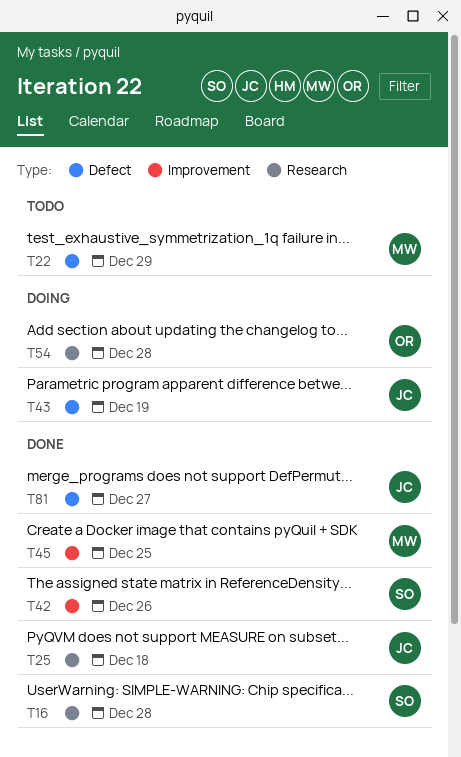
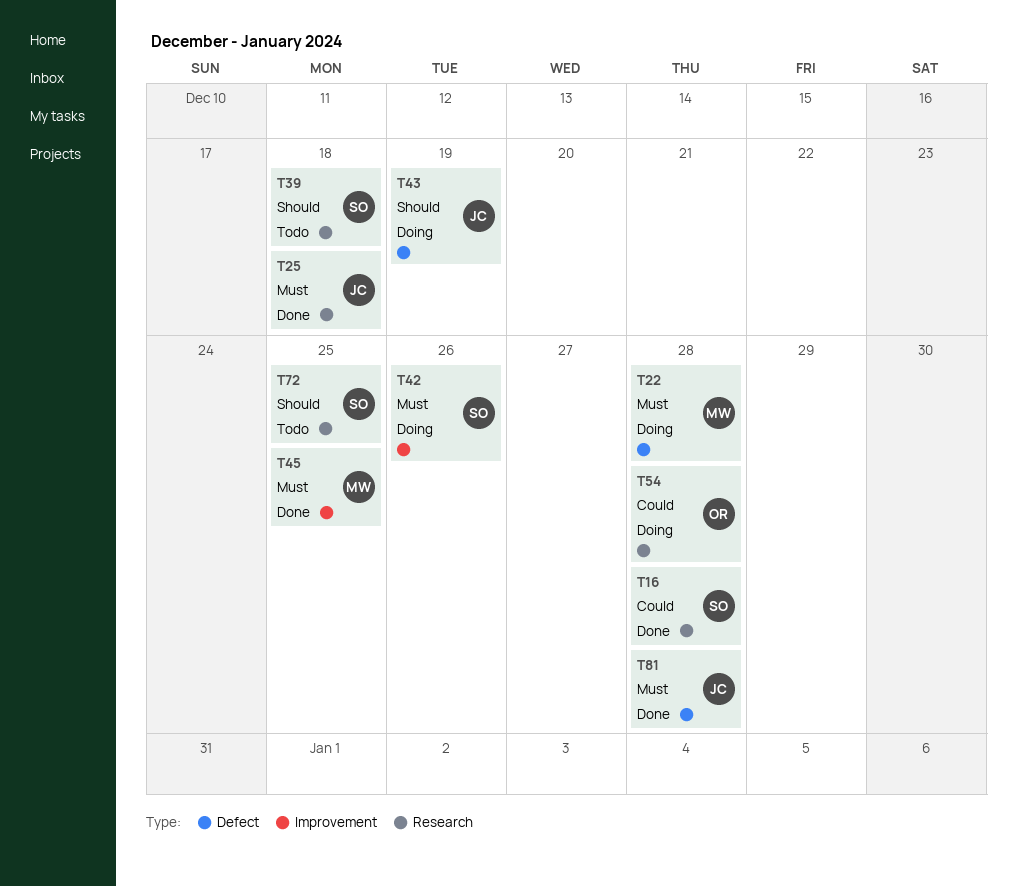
T22, status: Todo -> Doing
T22, due: Dec 29 -> Dec 28
T39: none -> present
T42, status: Done -> Doing
T72: none -> present
T81, due: Dec 27 -> Dec 28

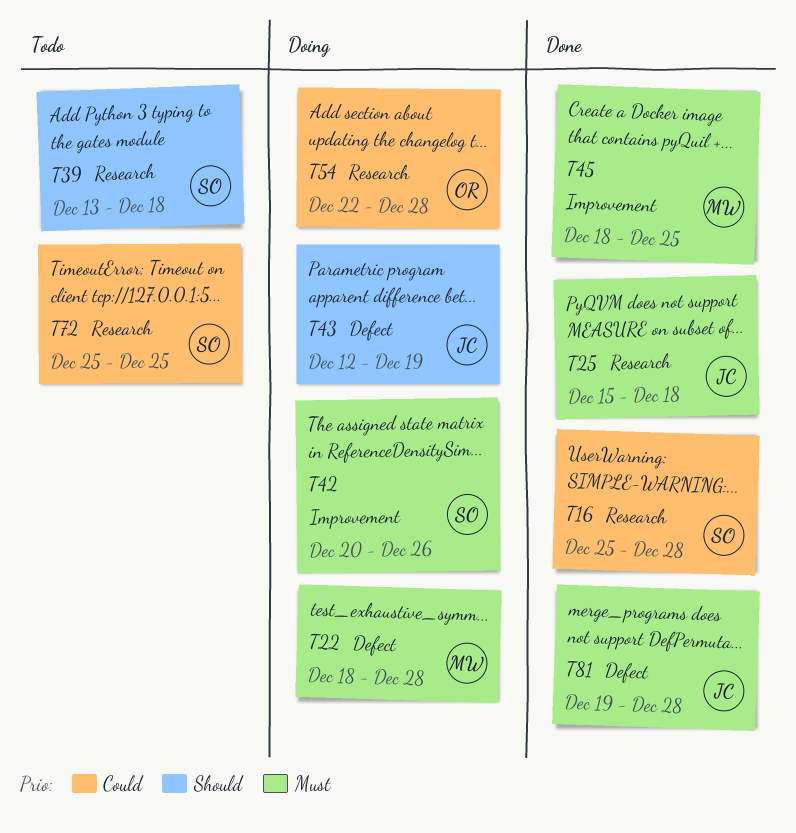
T72, priority: Should -> Could

